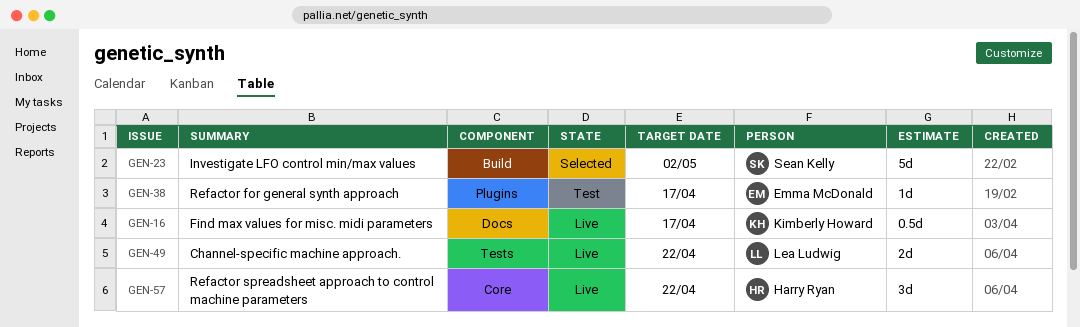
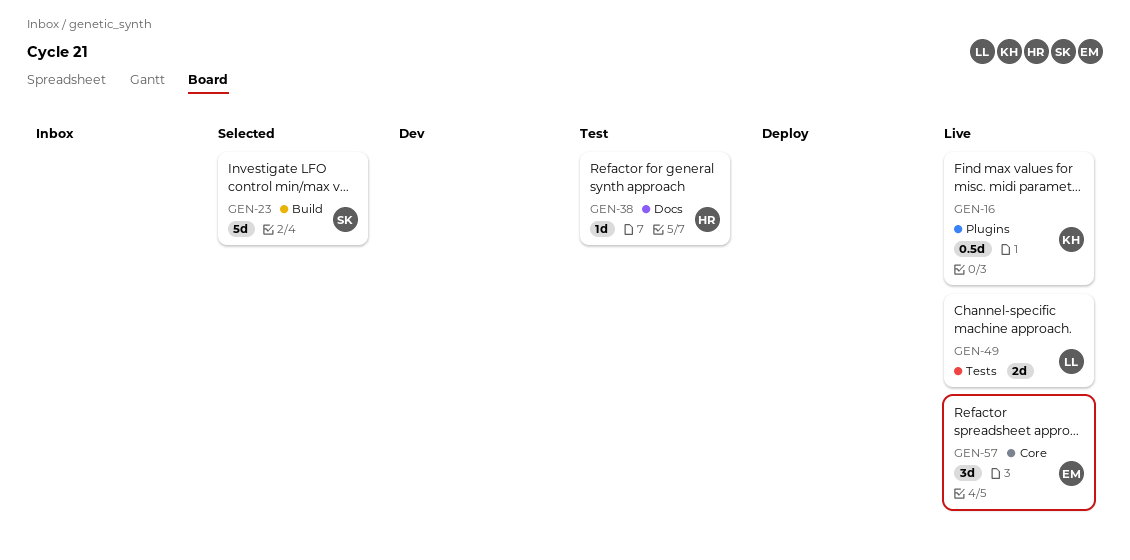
GEN-16, label: Docs -> Plugins
GEN-38, owner: Emma McDonald -> Harry Ryan
GEN-38, label: Plugins -> Docs
GEN-57, owner: Harry Ryan -> Emma McDonald

